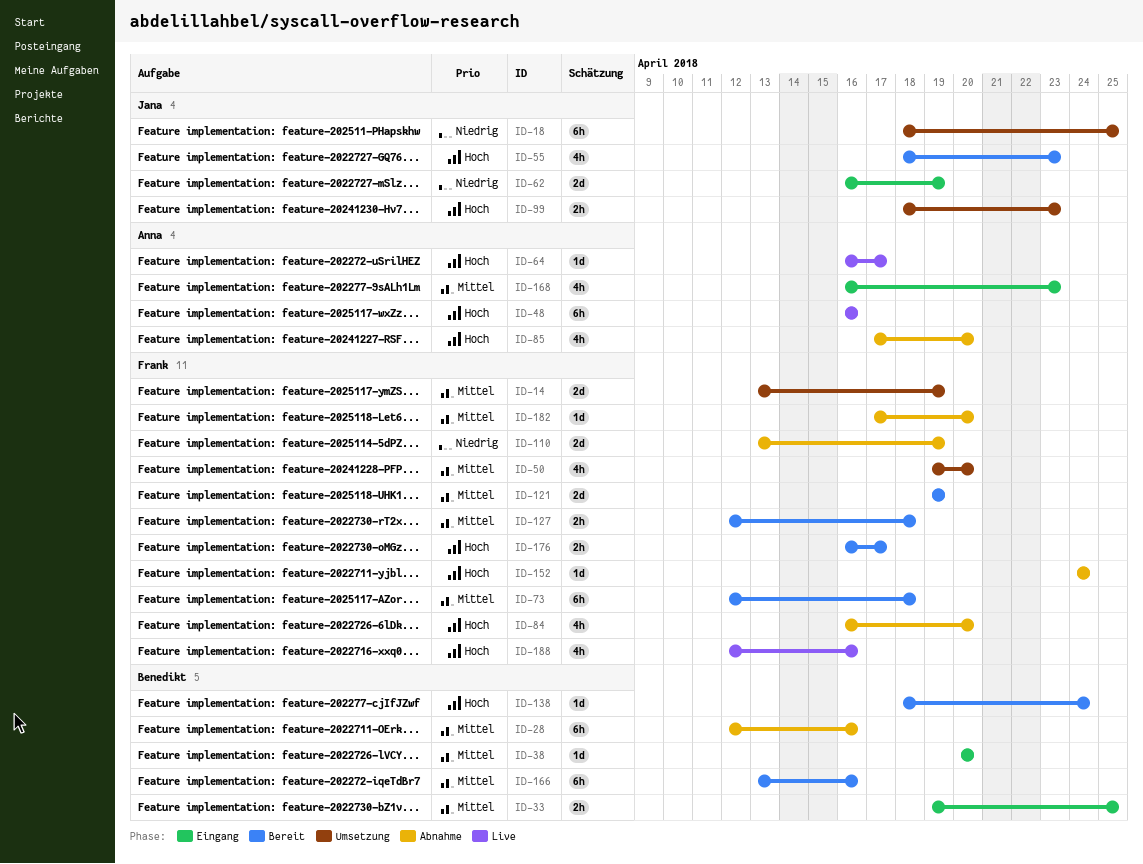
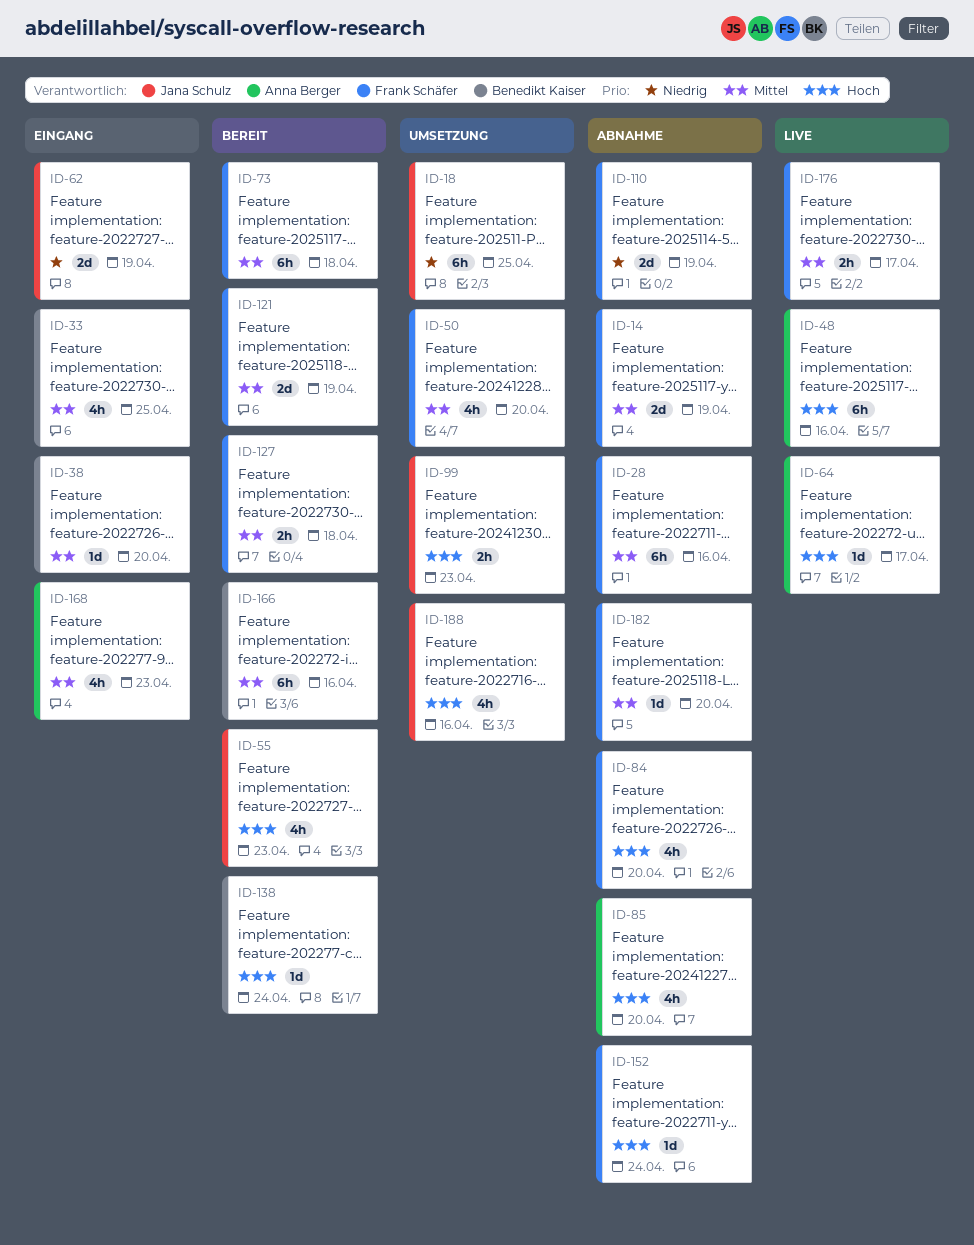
ID-14, status: Umsetzung -> Abnahme
ID-28, owner: Benedikt Kaiser -> Frank Schäfer
ID-33, estimate: 2h -> 4h
ID-176, status: Bereit -> Live
ID-176, priority: Hoch -> Mittel
ID-188, status: Live -> Umsetzung
ID-188, owner: Frank Schäfer -> Jana Schulz

